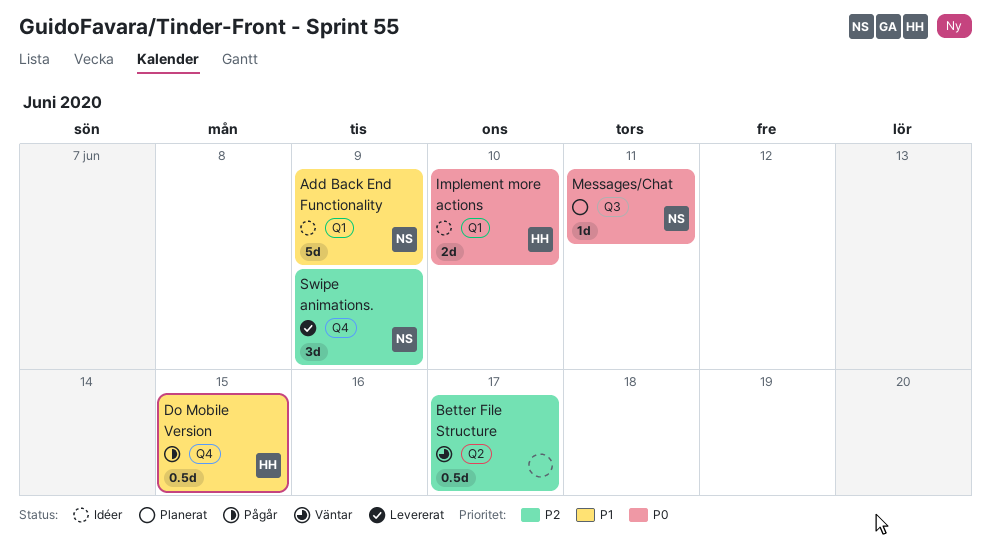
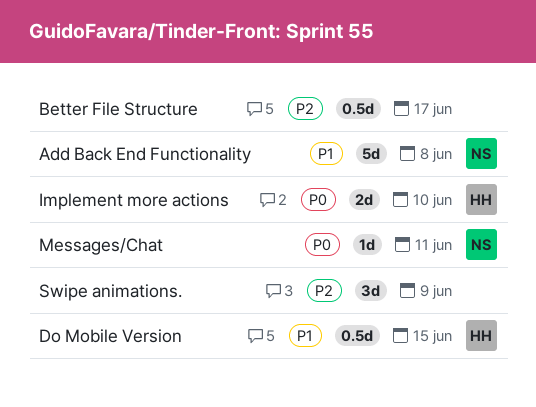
Add Back End Functionality, due: Jun 9 -> Jun 8
Swipe animations., owner: NS -> none

